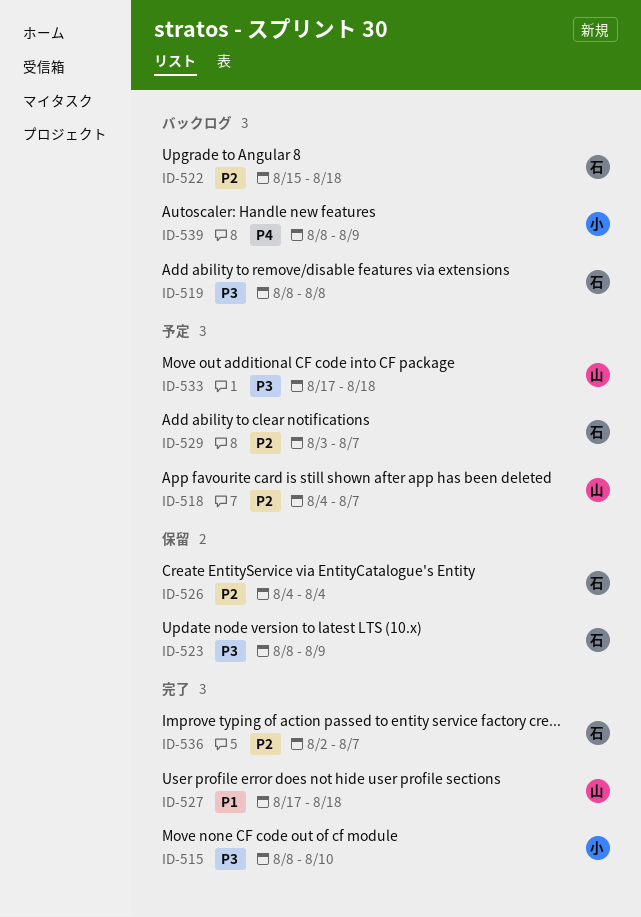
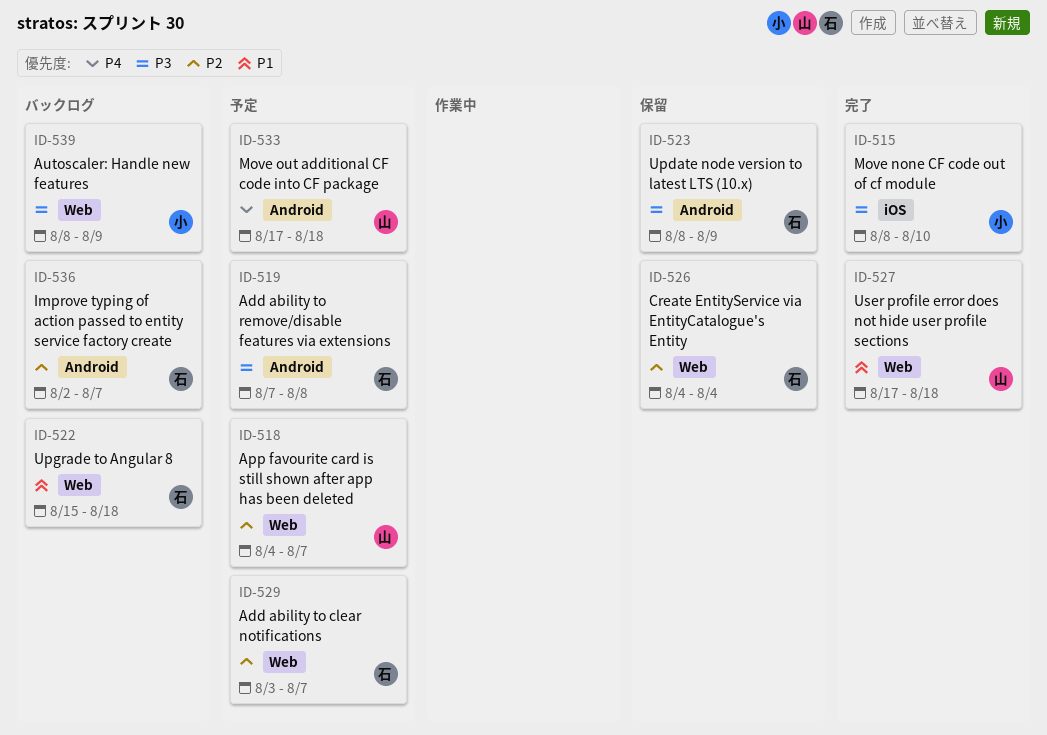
ID-519, status: バックログ -> 予定
ID-519, start: Aug 8 -> Aug 7
ID-522, priority: P2 -> P1
ID-533, priority: P3 -> P4
ID-536, status: 完了 -> バックログ
ID-539, priority: P4 -> P3

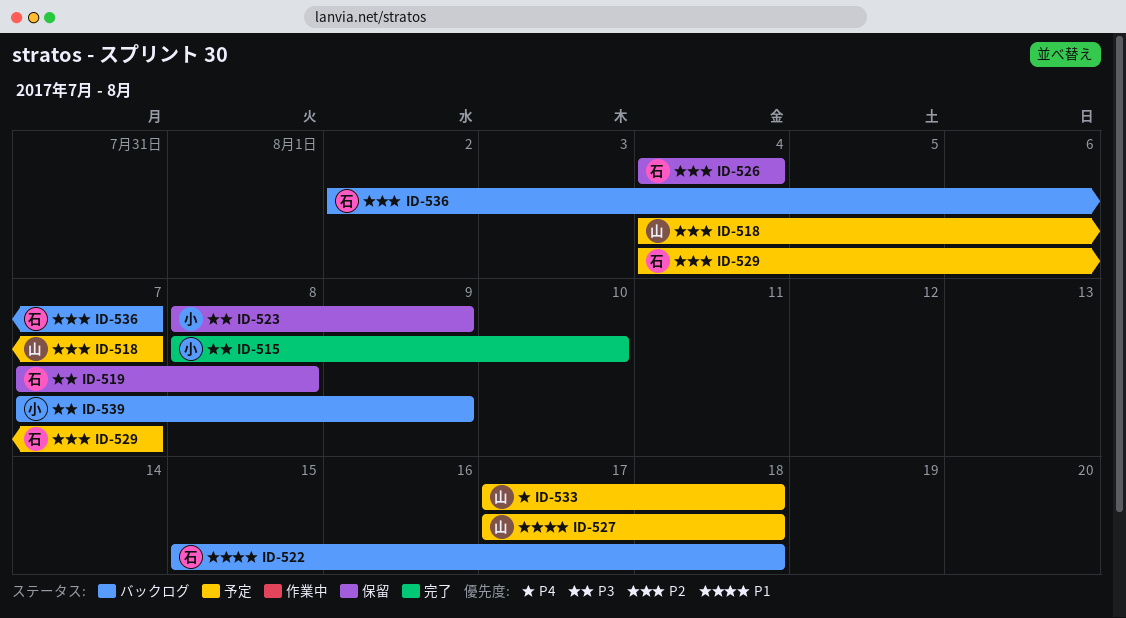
ID-519, status: 予定 -> 保留
ID-523, owner: 石 -> 小
ID-527, status: 完了 -> 予定
ID-529, start: Aug 3 -> Aug 4
ID-539, start: Aug 8 -> Aug 7

